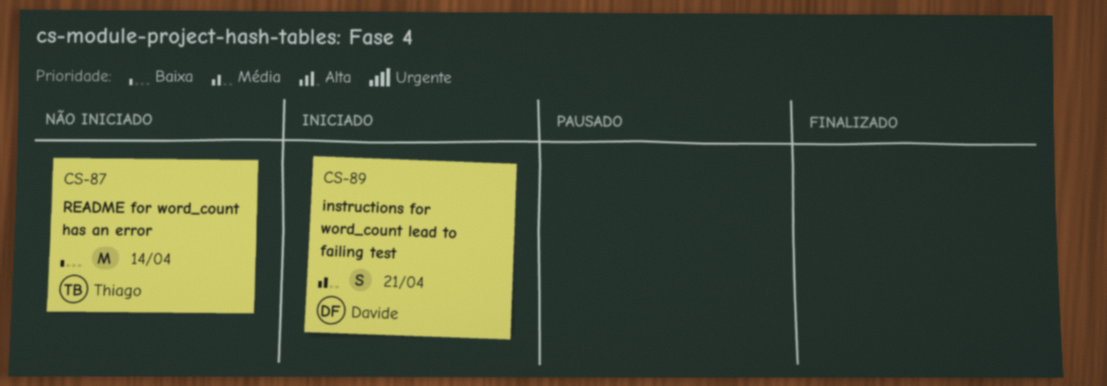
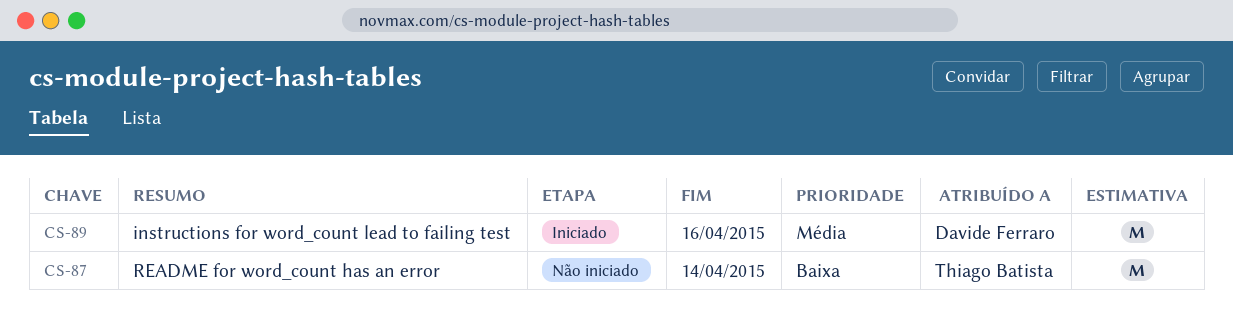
CS-89, estimate: S -> M
CS-89, due: Apr 21 -> Apr 16

